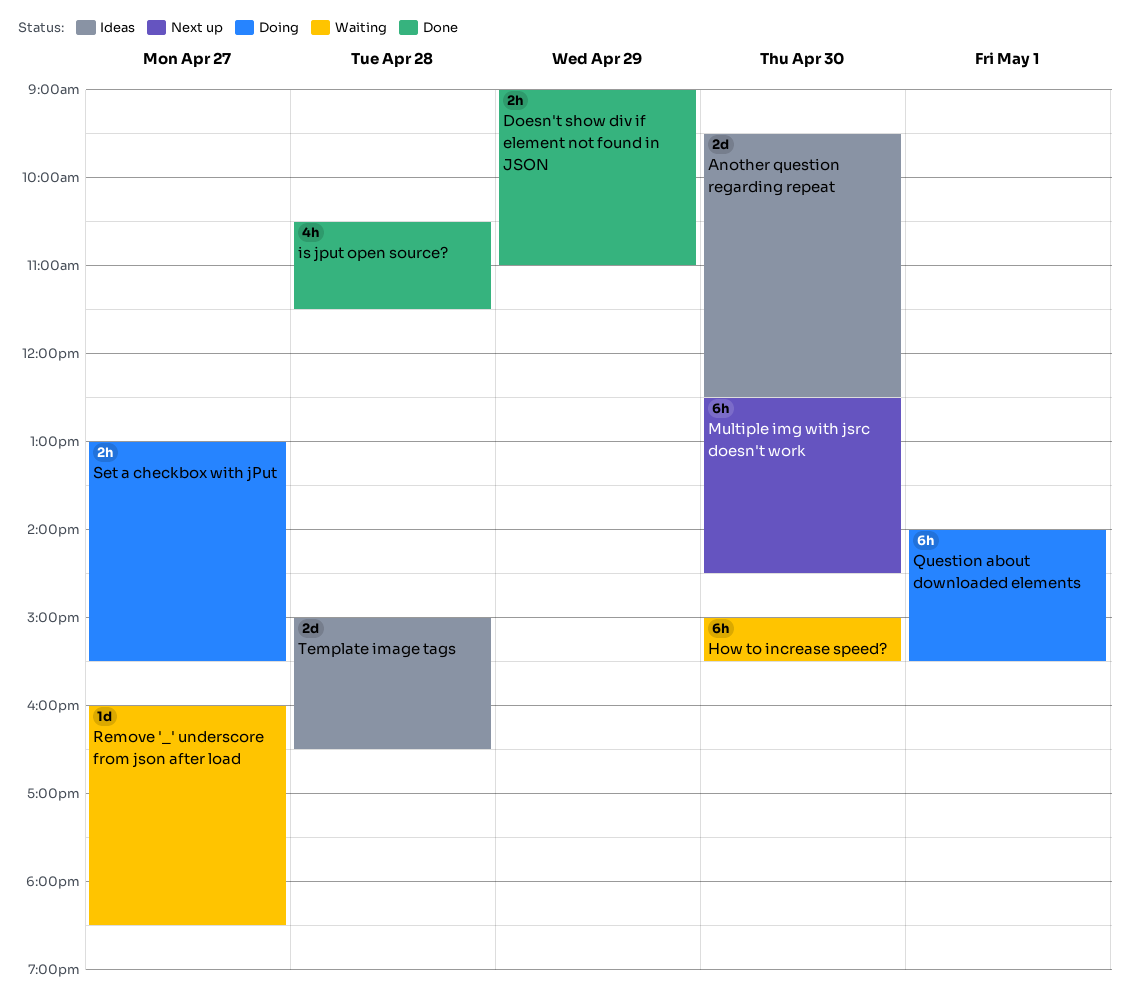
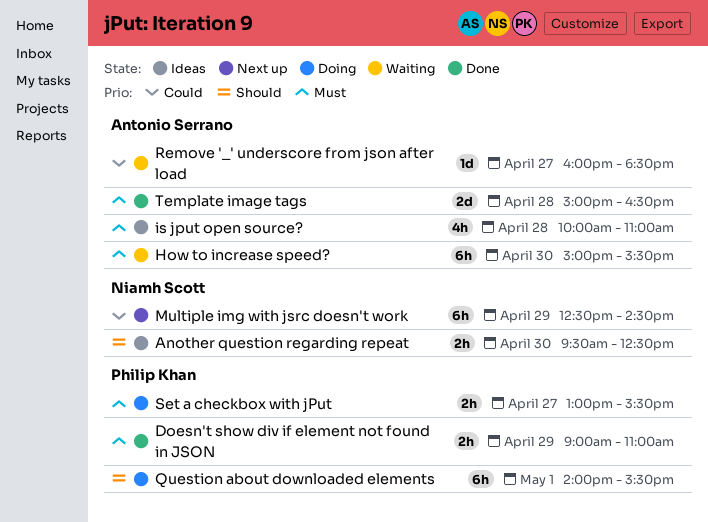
Another question regarding repeat, estimate: 2d -> 2h
is jput open source?, status: Done -> Ideas
is jput open source?, begins: 10:30 -> 10:00
is jput open source?, ends: 11:30 -> 11:00
Multiple img with jsrc doesn't work, day: Apr 30 -> Apr 29
Template image tags, status: Ideas -> Done

